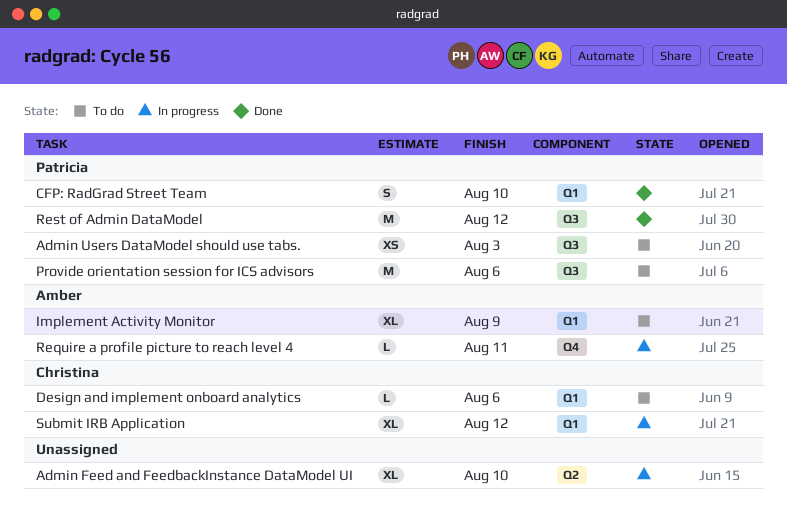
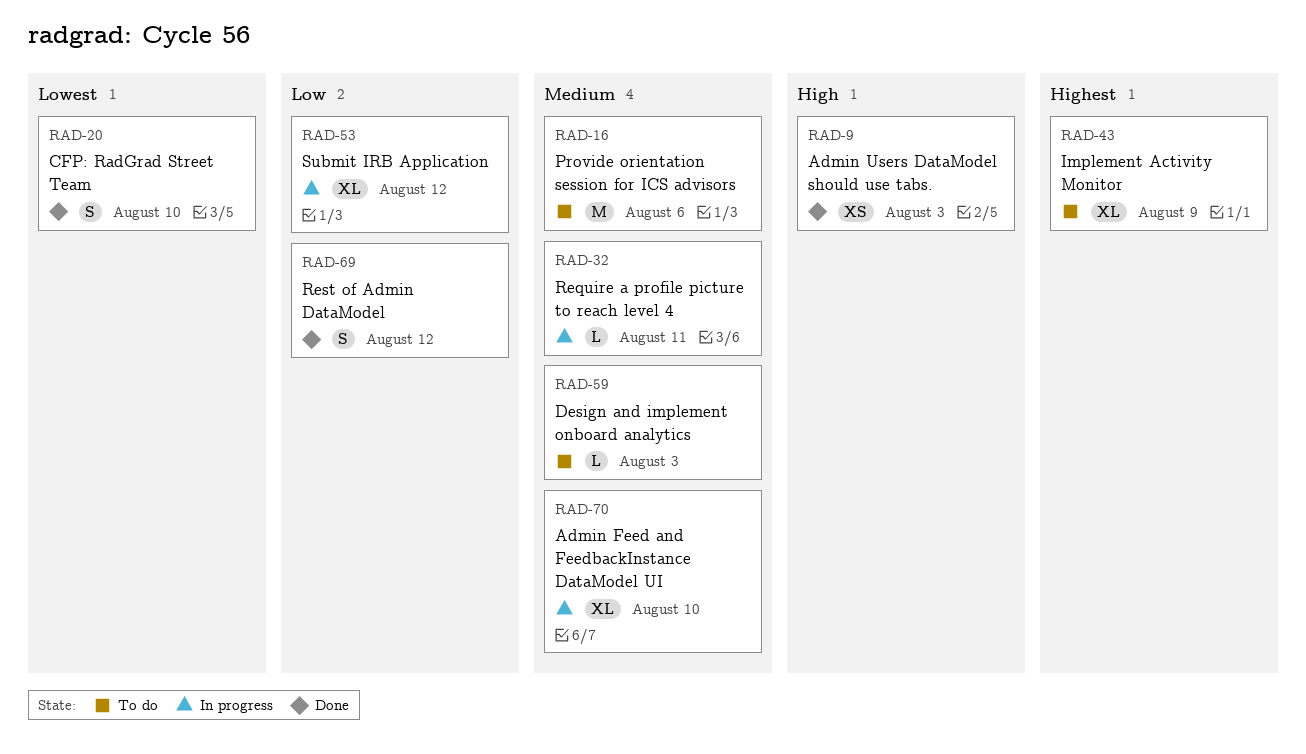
Admin Users DataModel should use tabs., status: To do -> Done
Design and implement onboard analytics, due: Aug 6 -> Aug 3
Rest of Admin DataModel, estimate: M -> S

